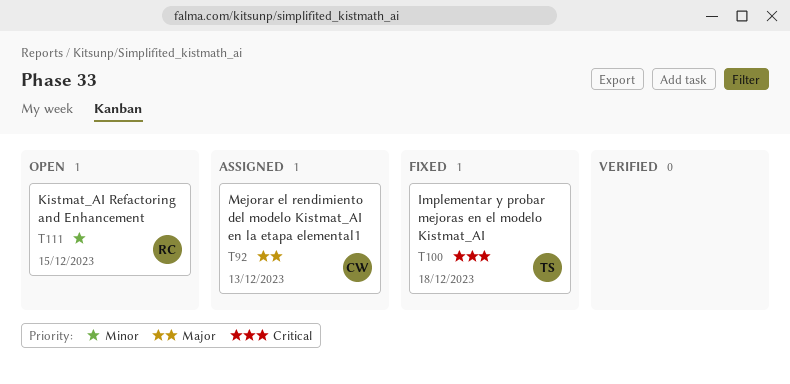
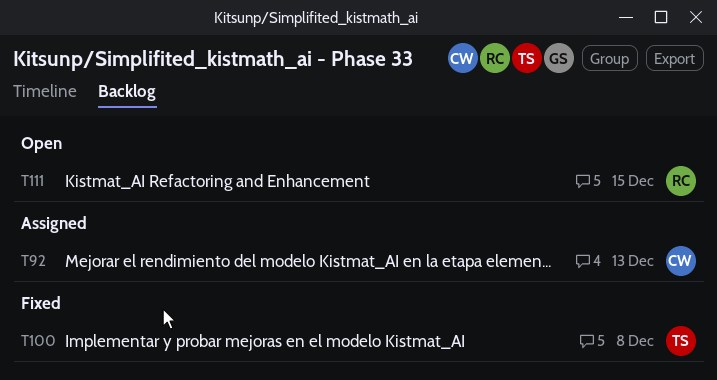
T100, due: Dec 18 -> Dec 8

